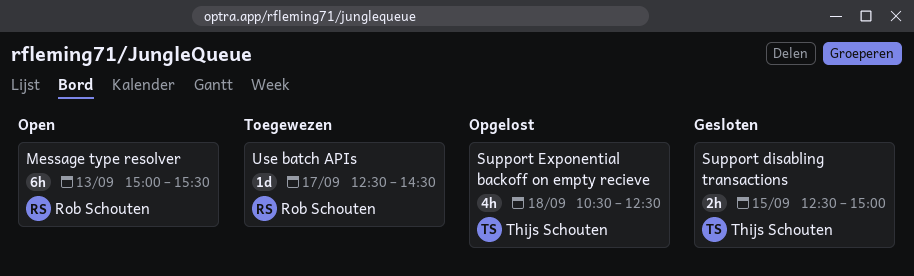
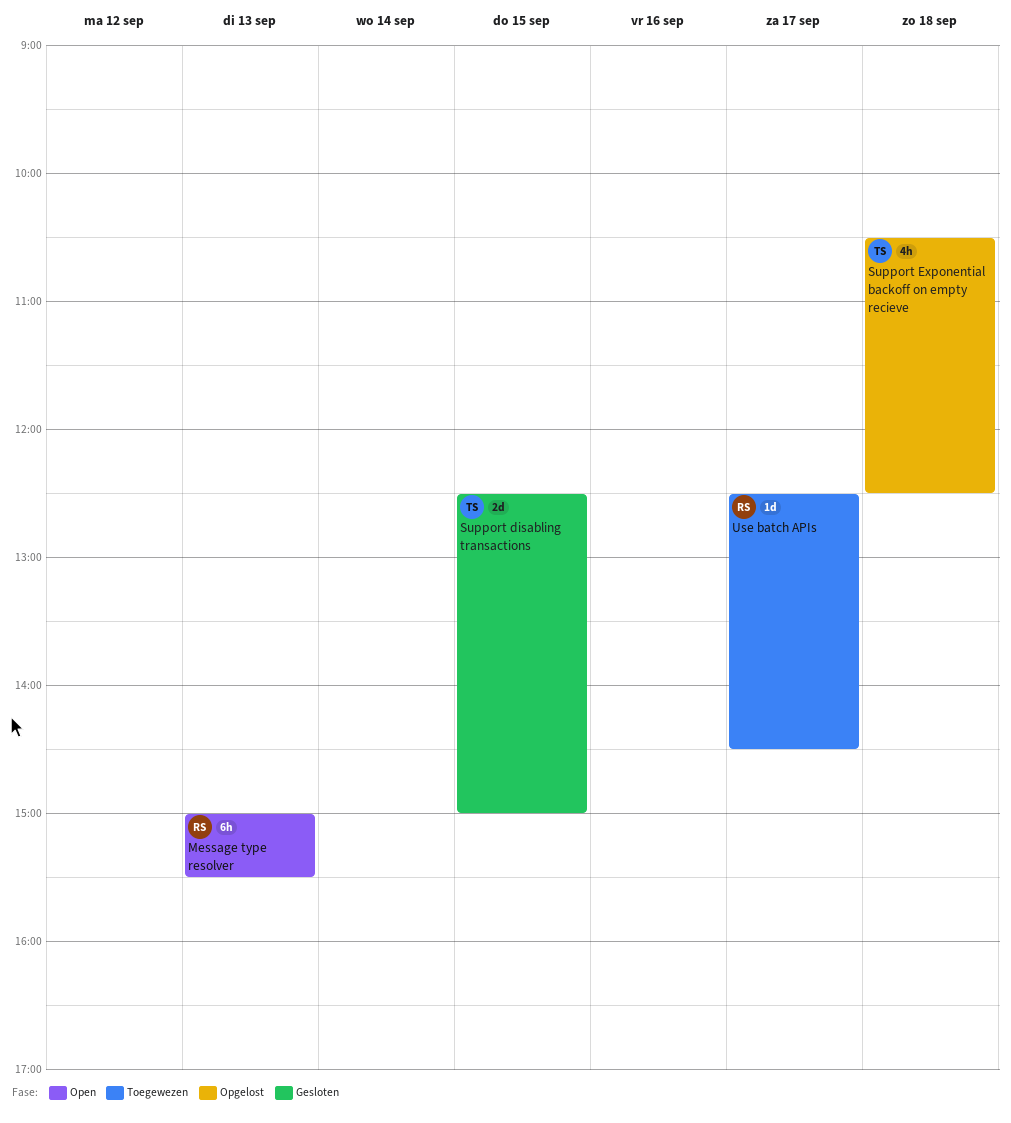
Support disabling transactions, estimate: 2h -> 2d

